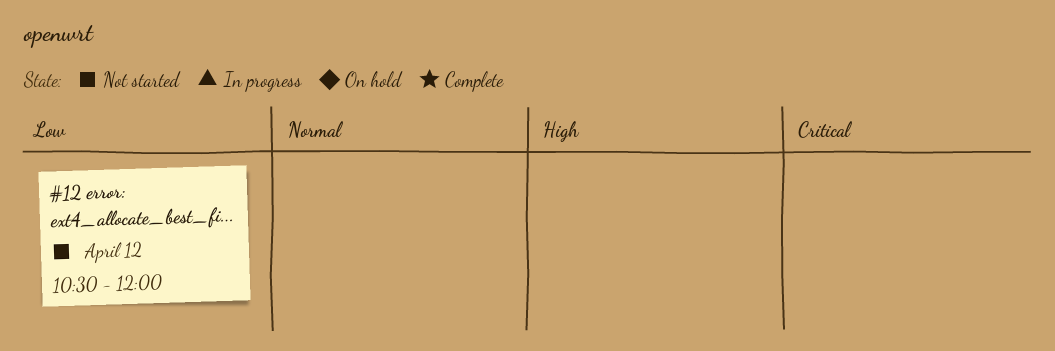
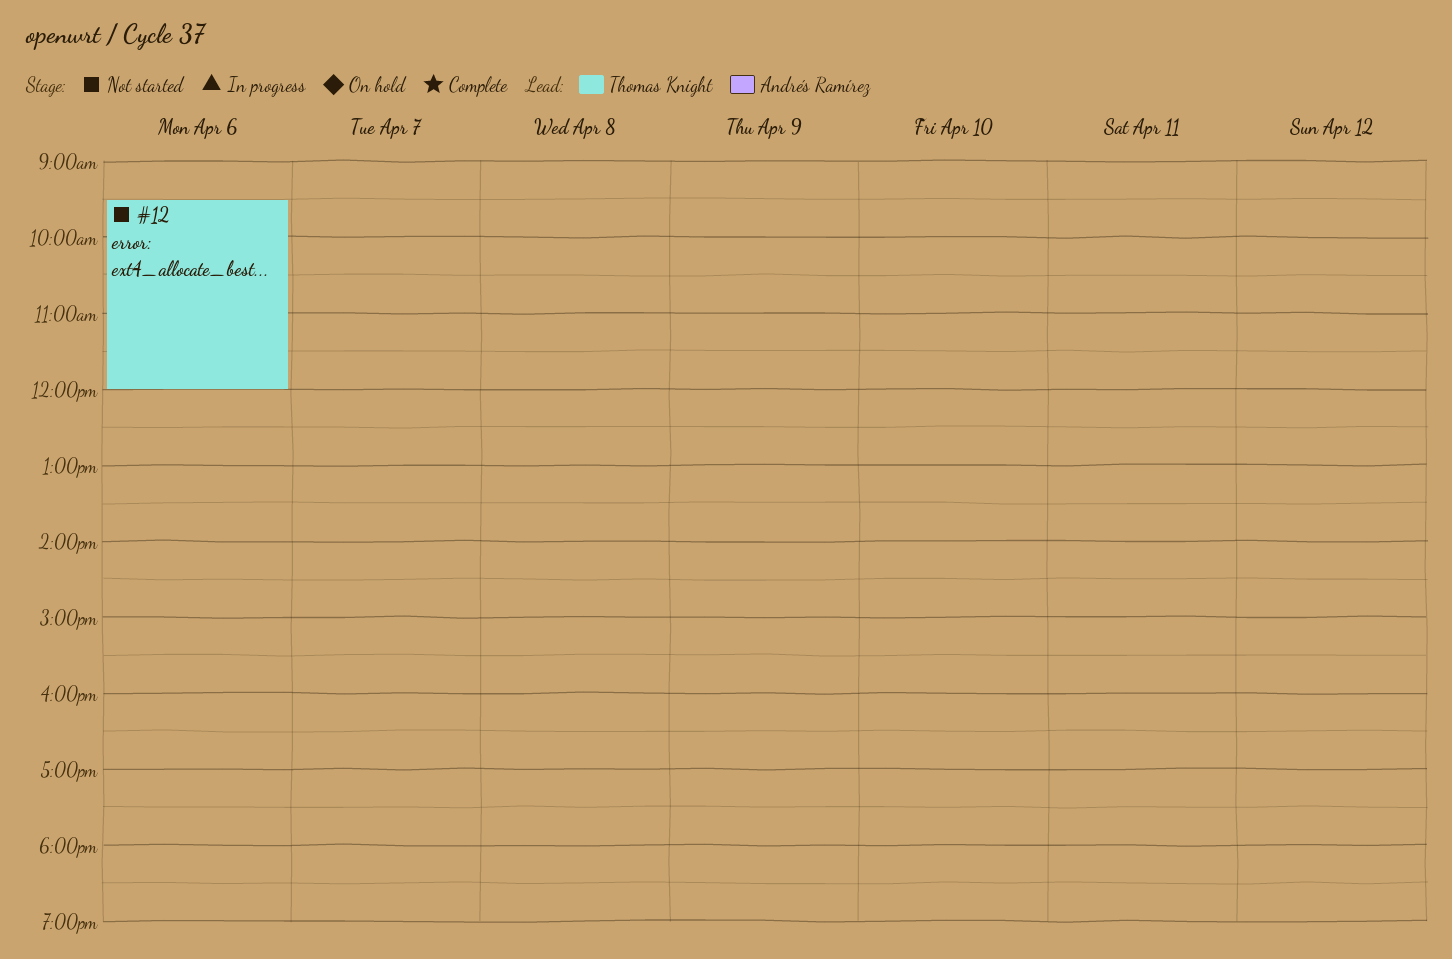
#12, day: Apr 12 -> Apr 6
#12, begins: 10:30 -> 09:30

